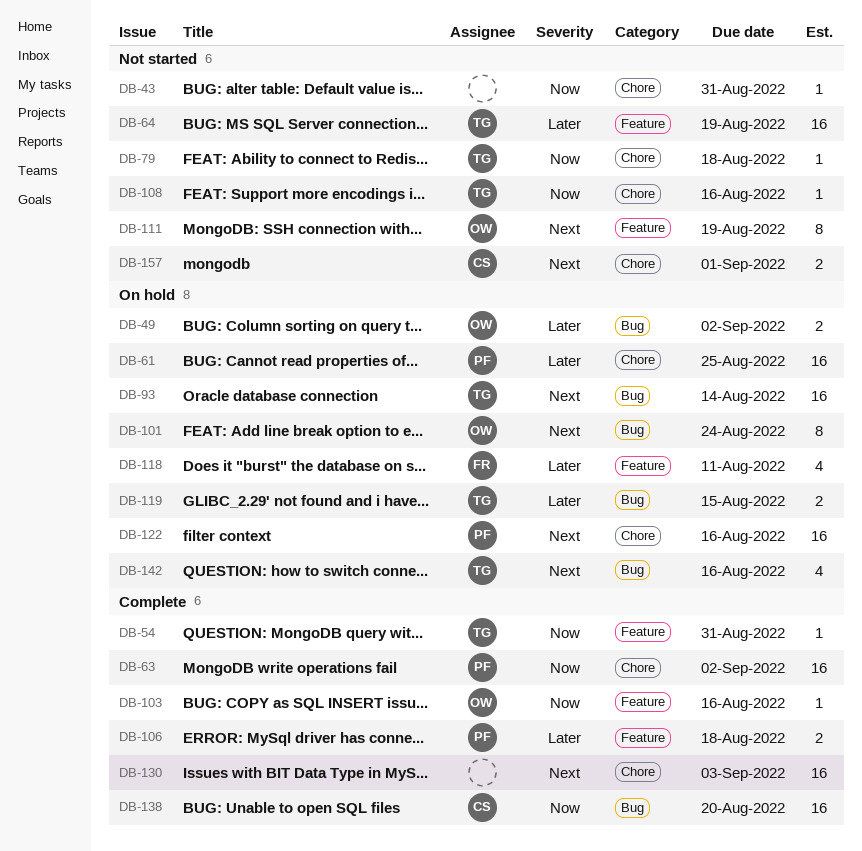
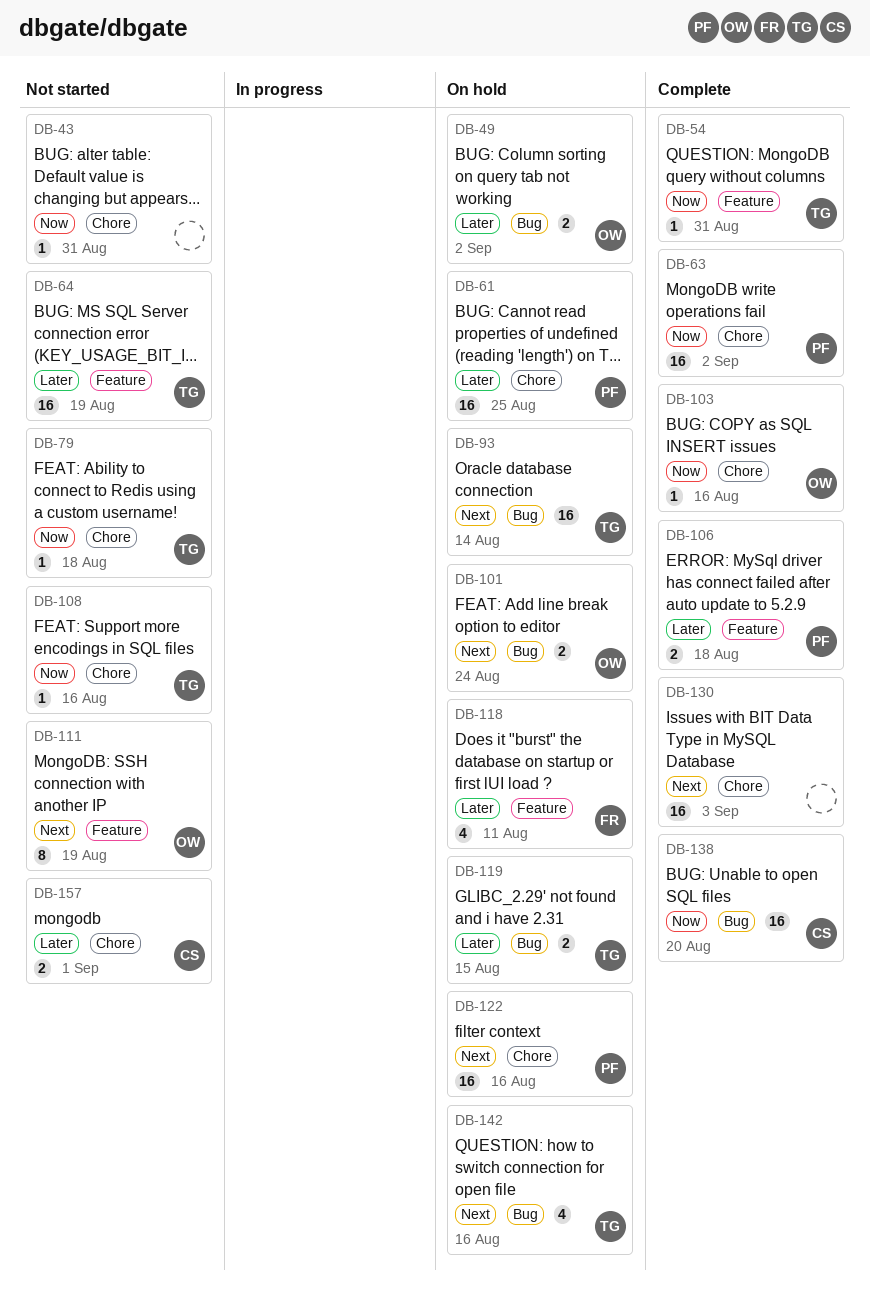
DB-101, estimate: 8 -> 2
DB-103, label: Feature -> Chore
DB-157, priority: Next -> Later

